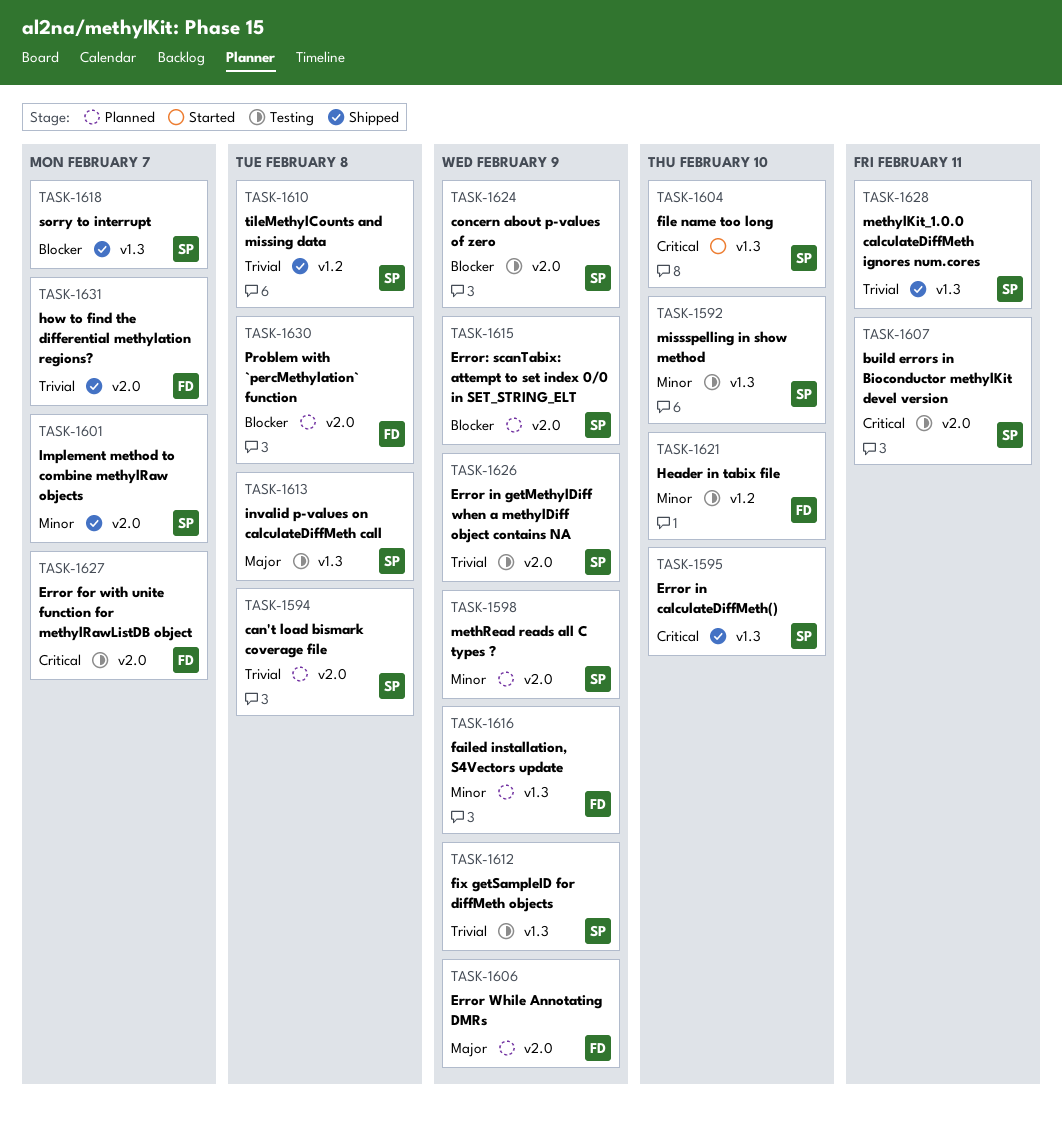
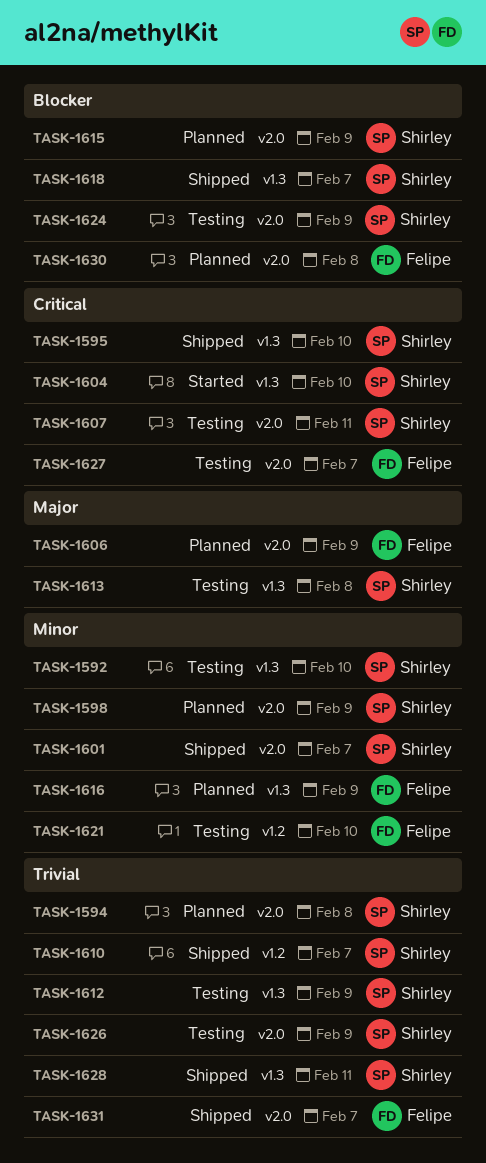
TASK-1610, due: Feb 8 -> Feb 7

